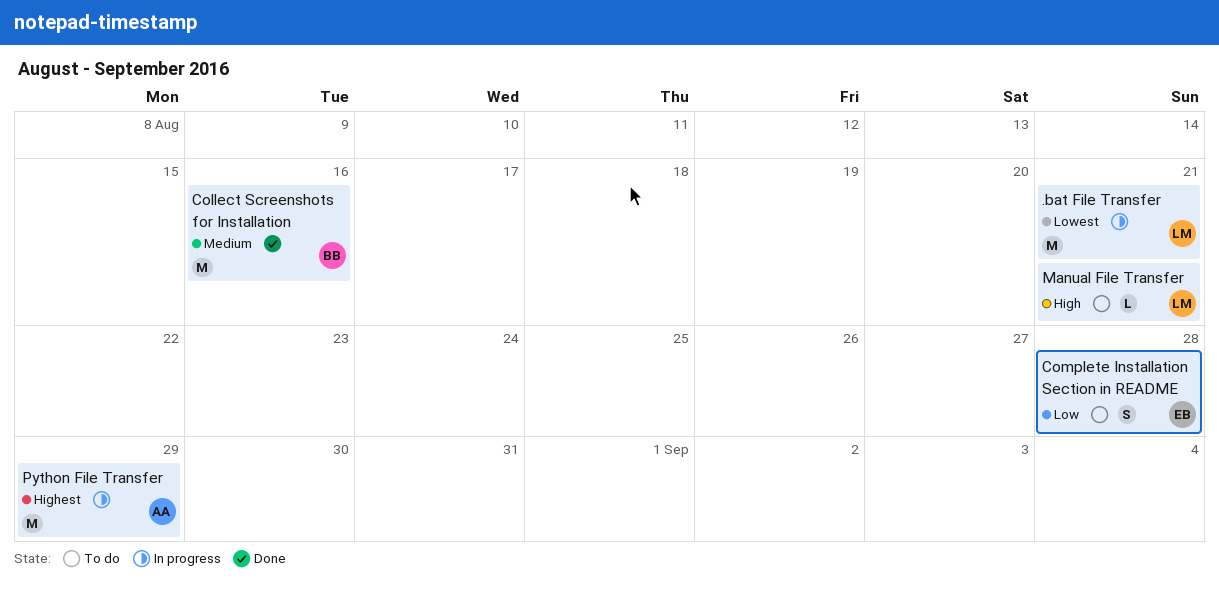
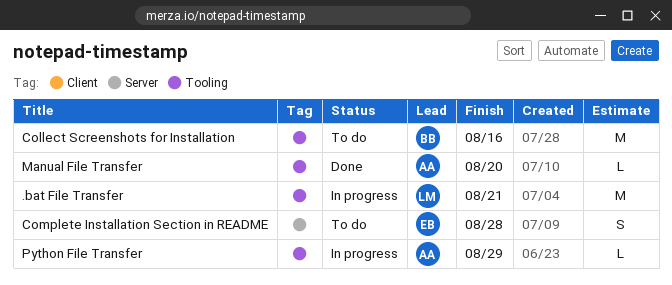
Collect Screenshots for Installation, status: Done -> To do
Manual File Transfer, status: To do -> Done
Manual File Transfer, owner: LM -> AA
Manual File Transfer, due: Aug 21 -> Aug 20
Python File Transfer, estimate: M -> L

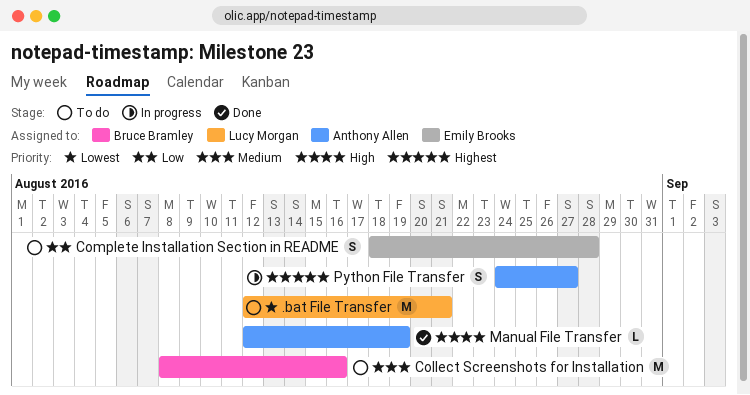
.bat File Transfer, status: In progress -> To do
Manual File Transfer, due: Aug 20 -> Aug 19
Python File Transfer, estimate: L -> S
Python File Transfer, due: Aug 29 -> Aug 27

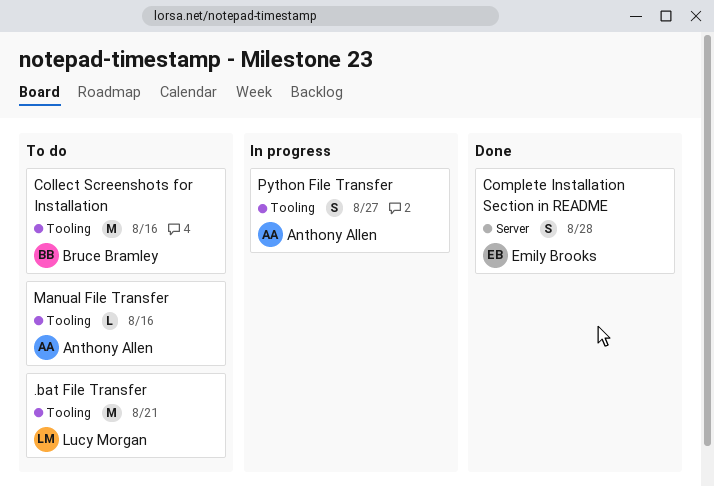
Complete Installation Section in README, status: To do -> Done
Manual File Transfer, status: Done -> To do
Manual File Transfer, due: Aug 19 -> Aug 16

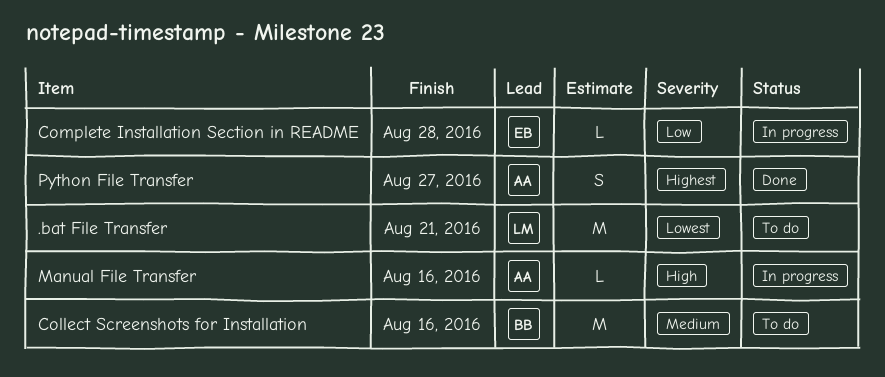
Complete Installation Section in README, status: Done -> In progress
Complete Installation Section in README, estimate: S -> L
Manual File Transfer, status: To do -> In progress
Python File Transfer, status: In progress -> Done

